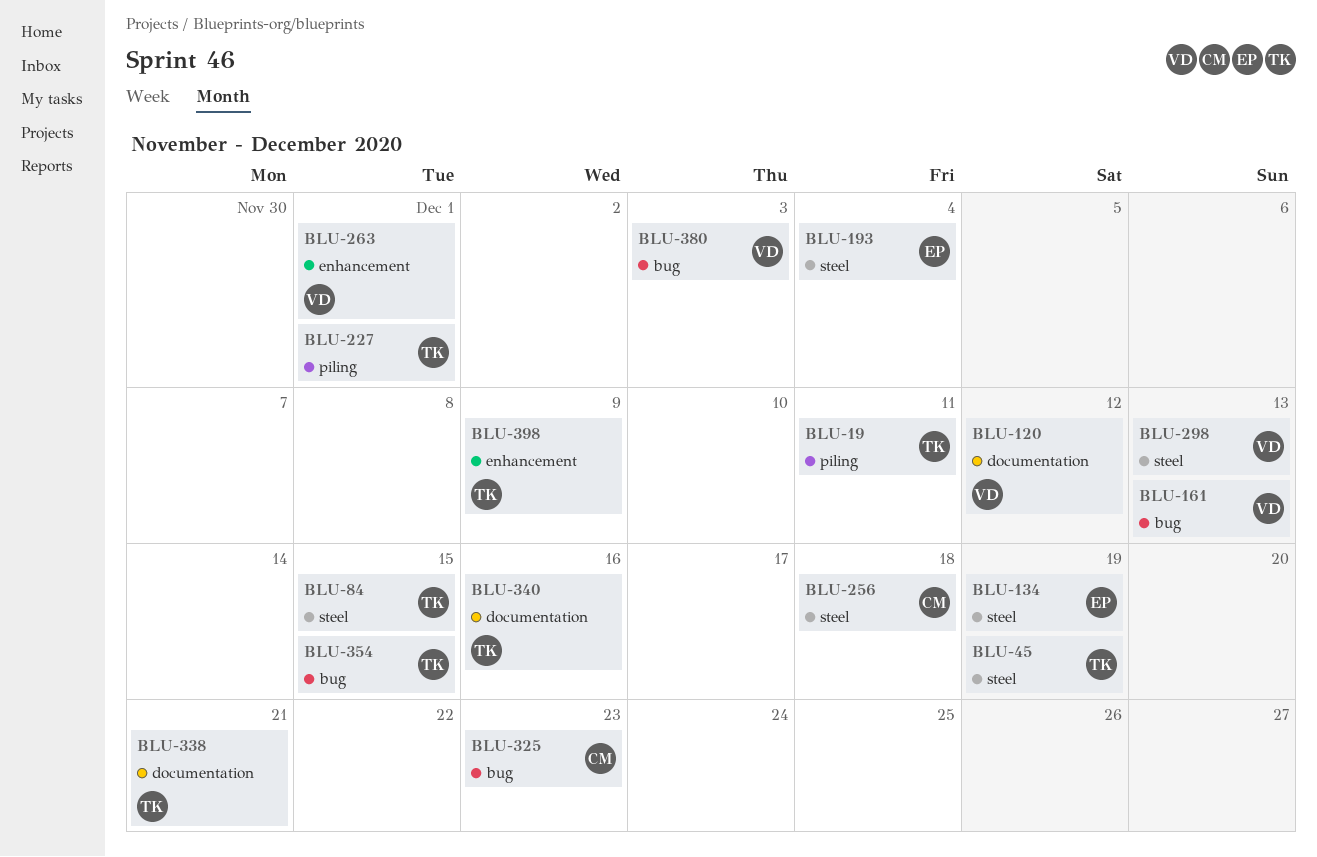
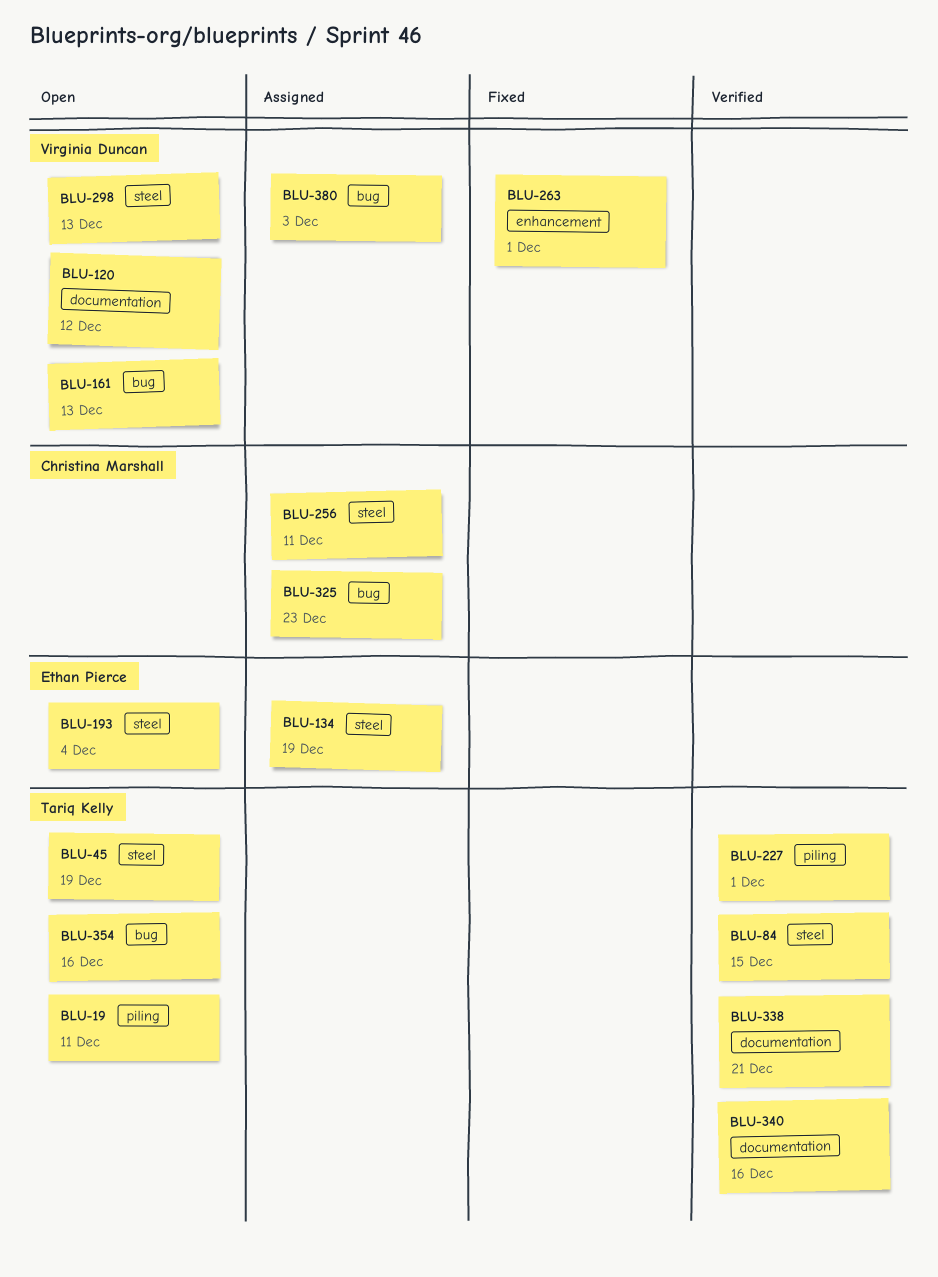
BLU-256, due: Dec 18 -> Dec 11
BLU-354, due: Dec 15 -> Dec 16
BLU-398: present -> none

